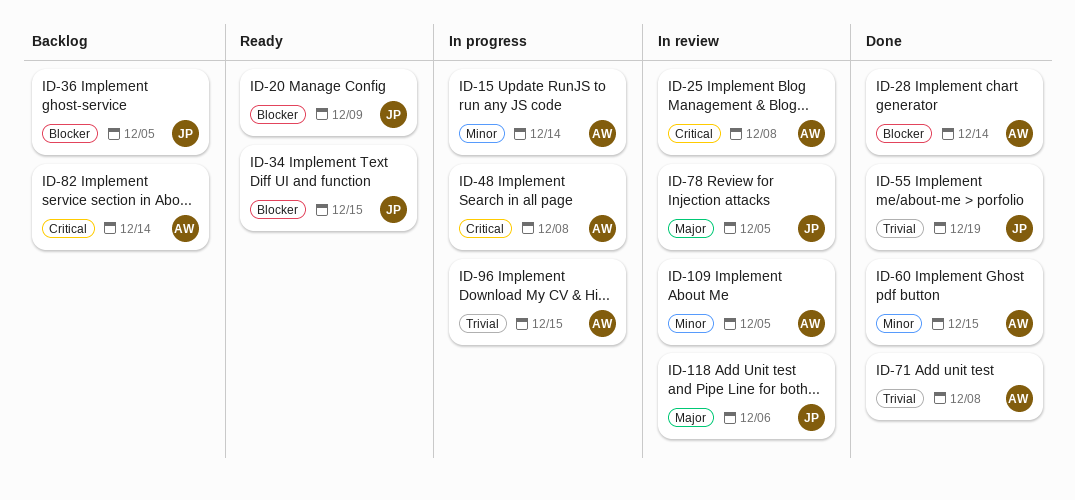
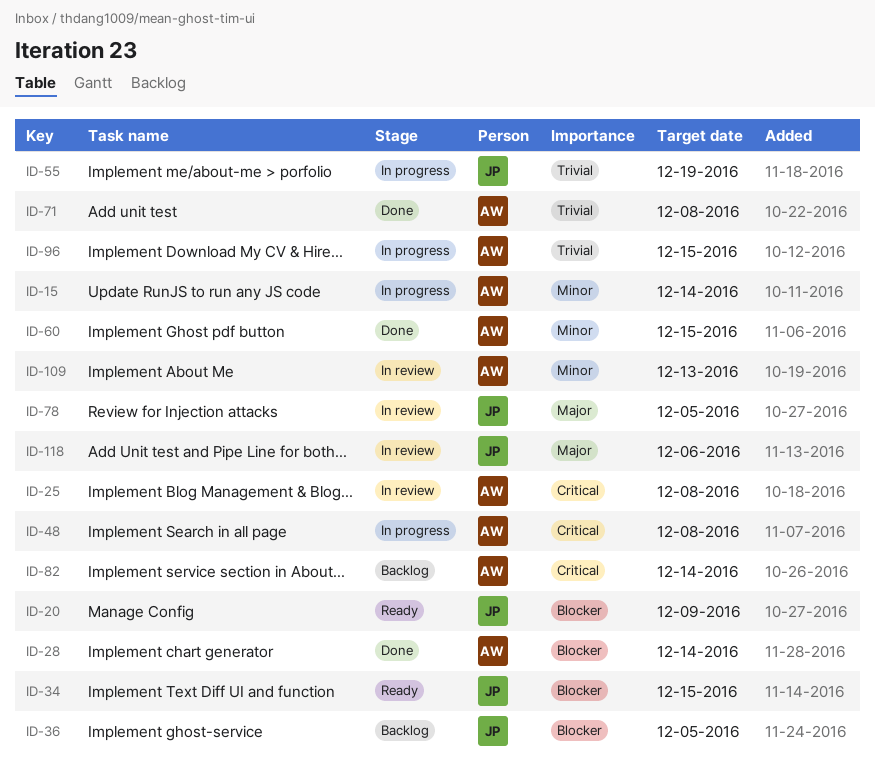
ID-55, status: Done -> In progress
ID-109, due: Dec 5 -> Dec 13

